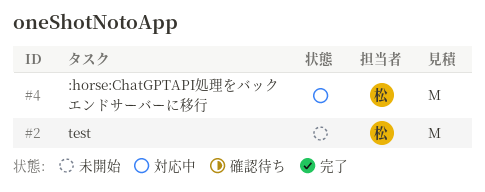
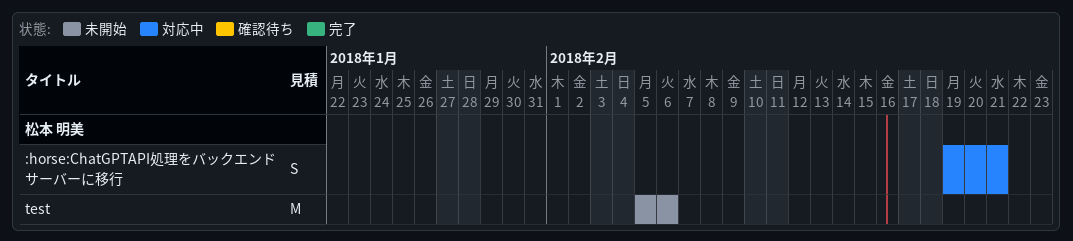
:horse:ChatGPTAPI処理をバックエンドサーバーに移行, estimate: M -> S

